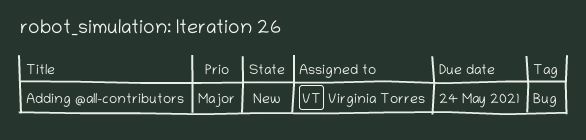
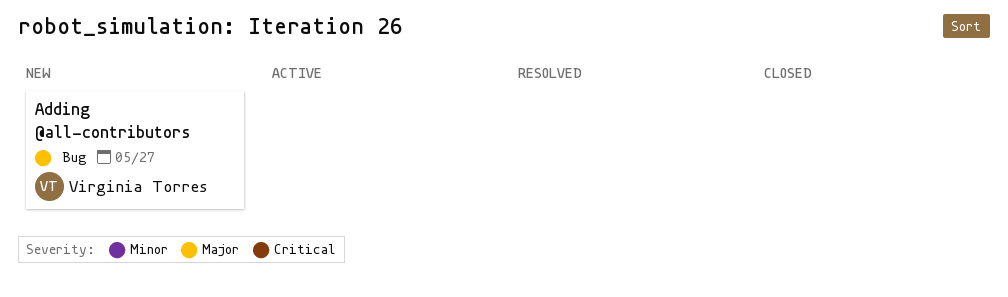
Adding @all-contributors, due: May 24 -> May 27

